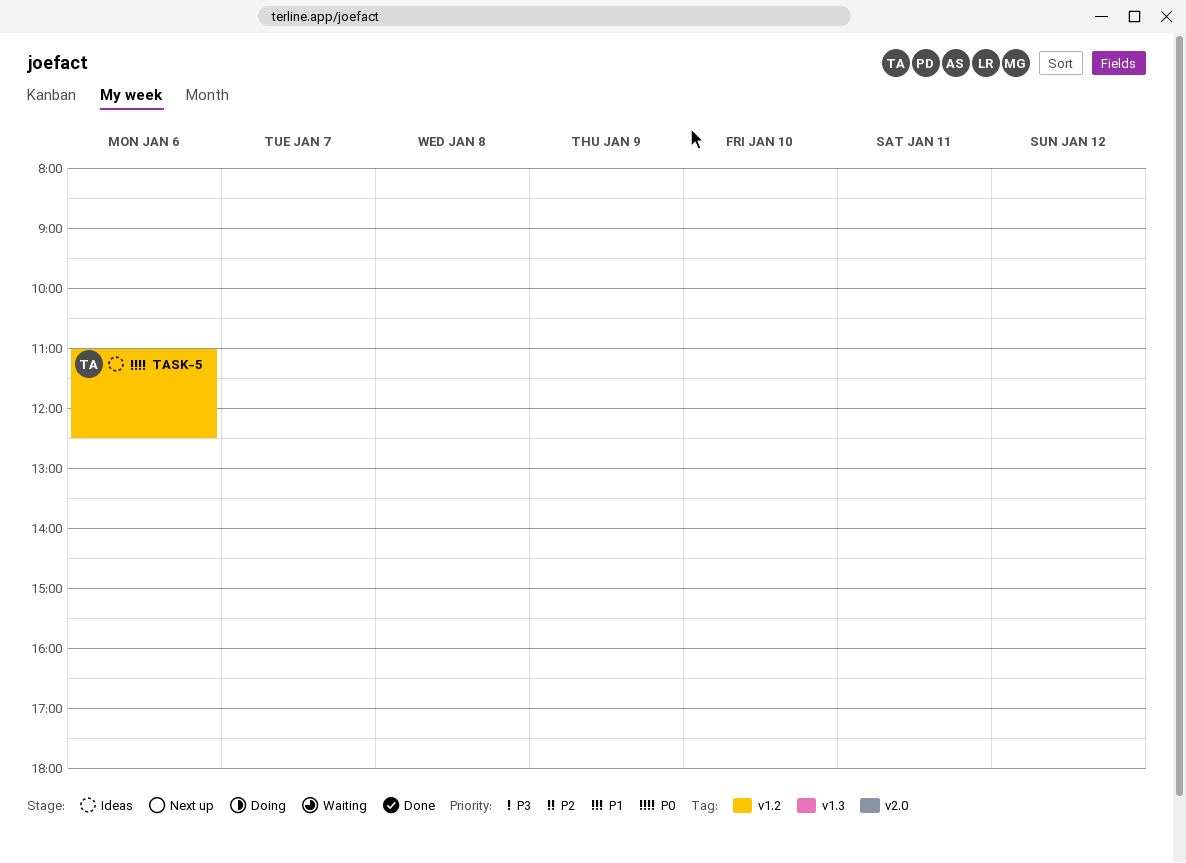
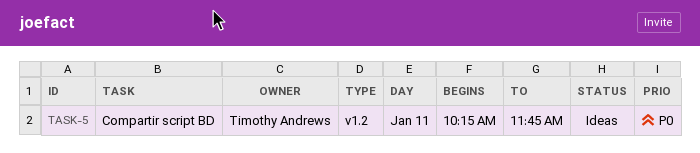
TASK-5, day: Jan 6 -> Jan 11
TASK-5, begins: 11:00 -> 10:15
TASK-5, ends: 12:30 -> 11:45

